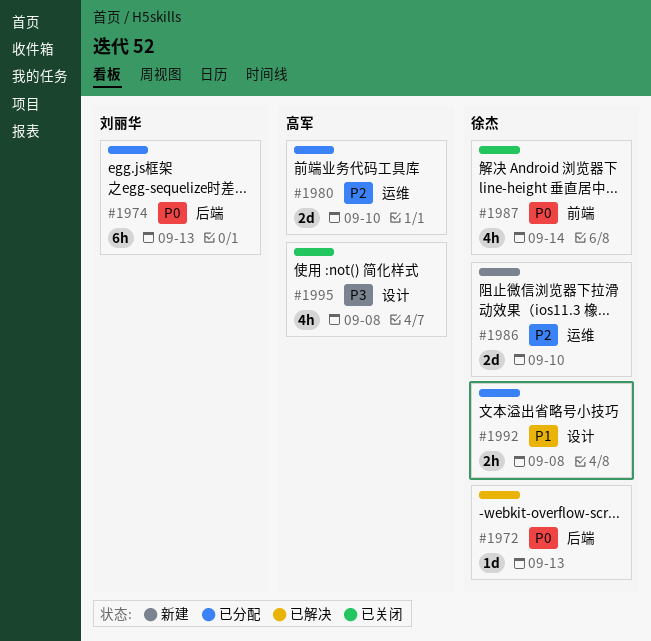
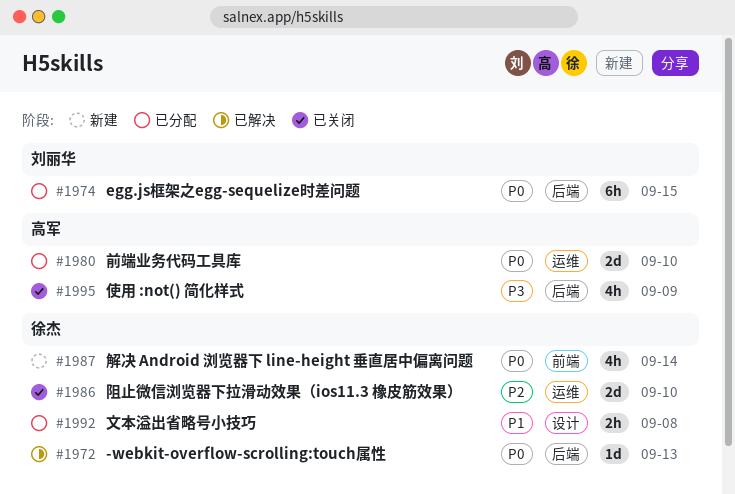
#1974, due: Sep 13 -> Sep 15
#1980, priority: P2 -> P0
#1986, status: 新建 -> 已关闭
#1987, status: 已关闭 -> 新建
#1995, label: 设计 -> 后端
#1995, due: Sep 8 -> Sep 9

